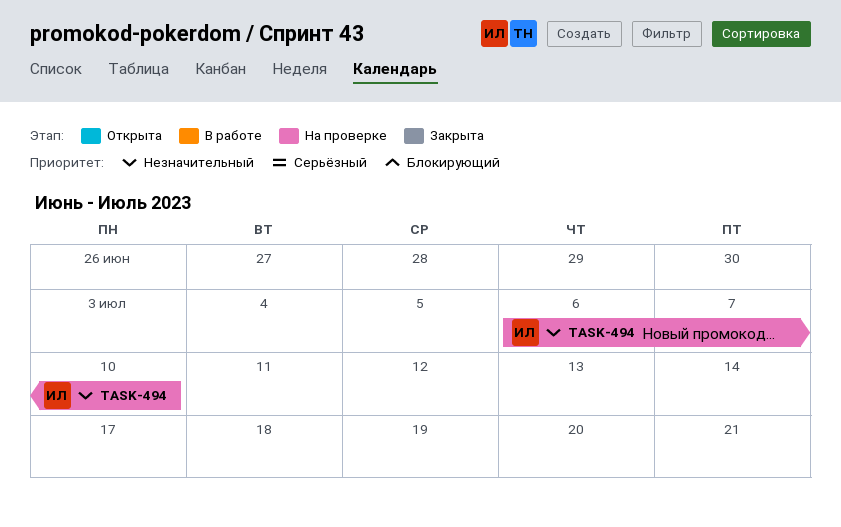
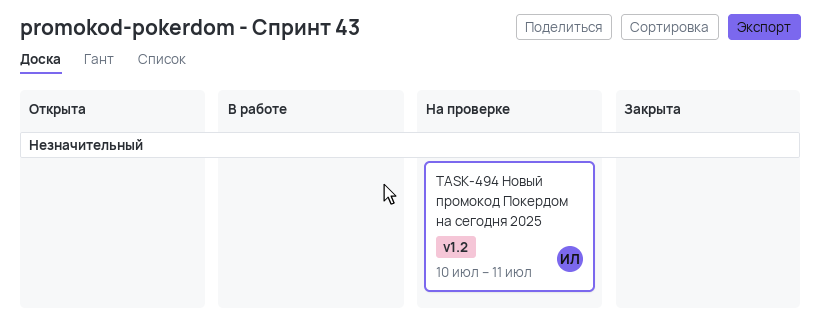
TASK-494, start: Jul 6 -> Jul 10
TASK-494, due: Jul 10 -> Jul 11

